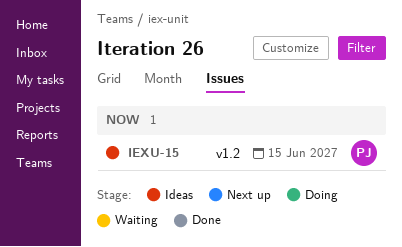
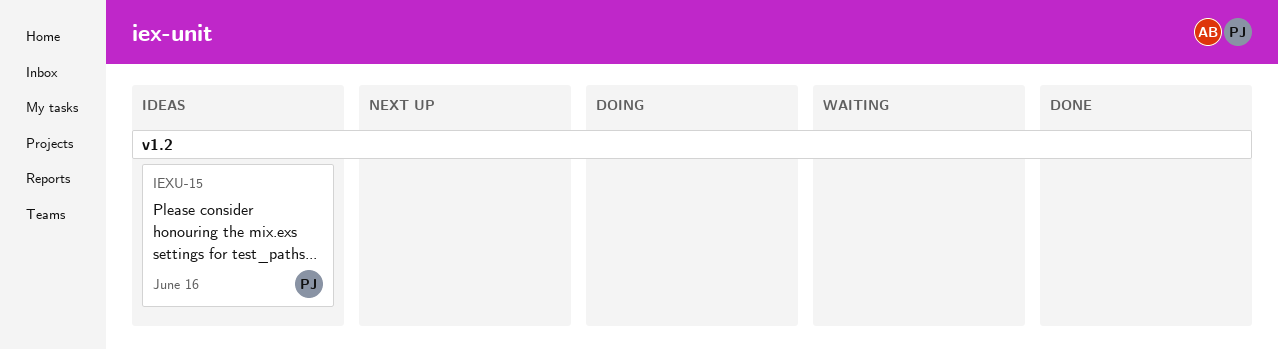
IEXU-15, due: Jun 15 -> Jun 16

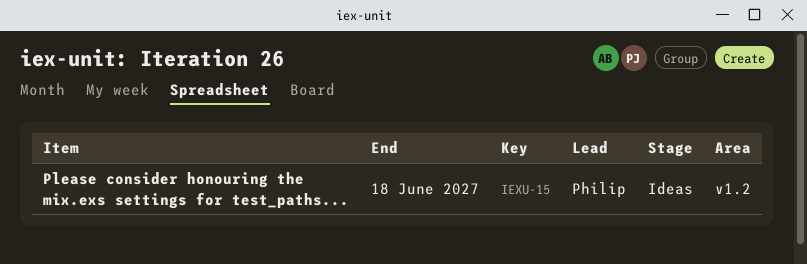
IEXU-15, due: Jun 16 -> Jun 18

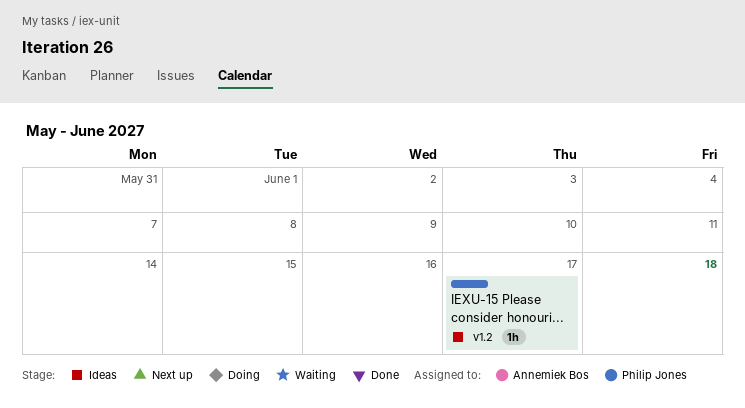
IEXU-15, due: Jun 18 -> Jun 17

